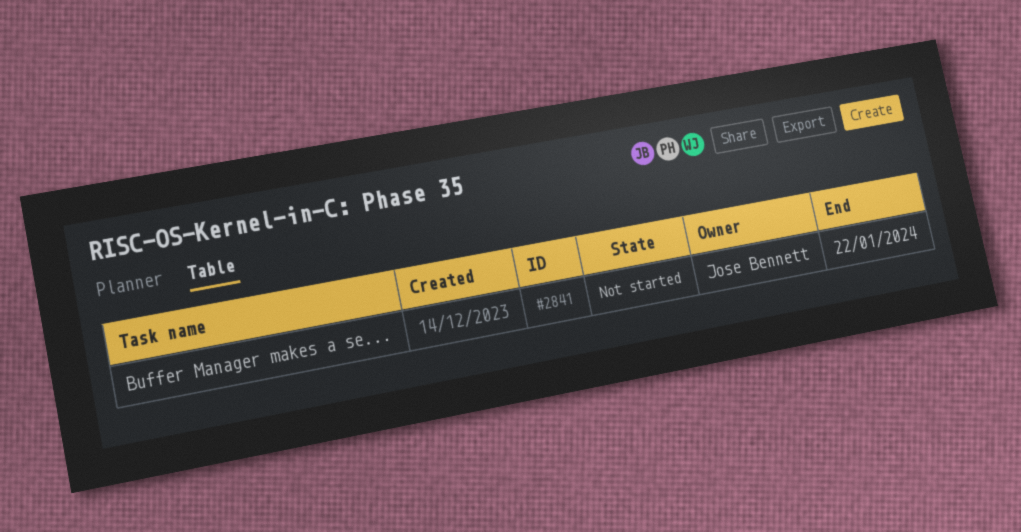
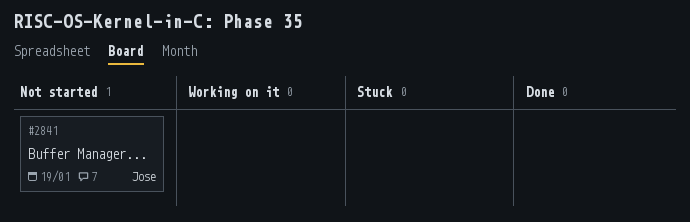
#2841, due: Jan 22 -> Jan 19

